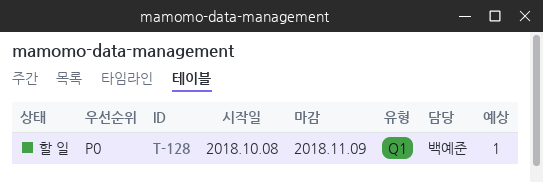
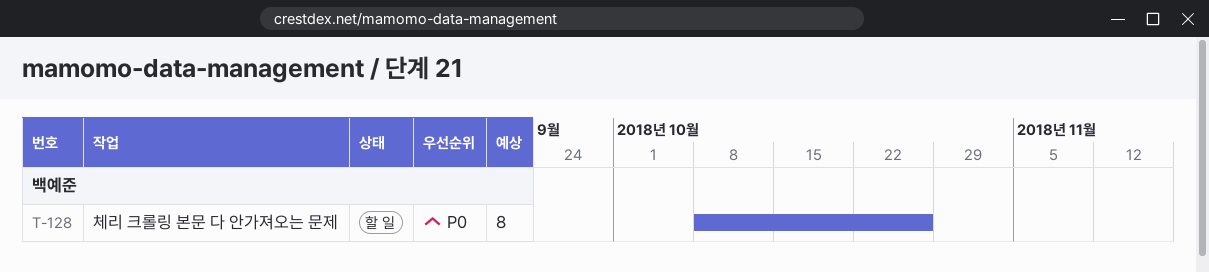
T-128, estimate: 1 -> 8
T-128, due: Nov 9 -> Oct 26

